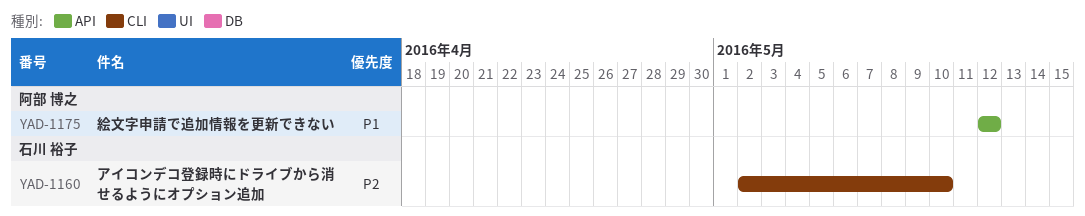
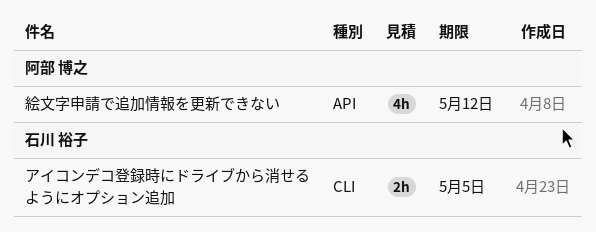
アイコンデコ登録時にドライブから消せるようにオプション追加, due: May 10 -> May 5

